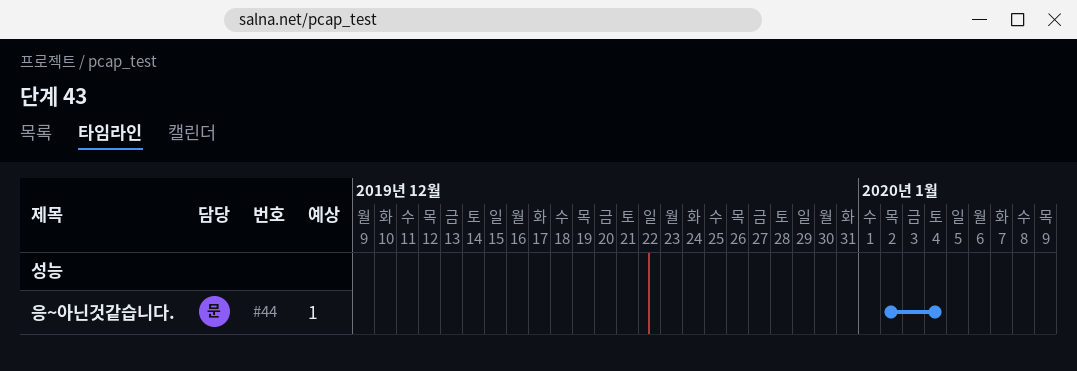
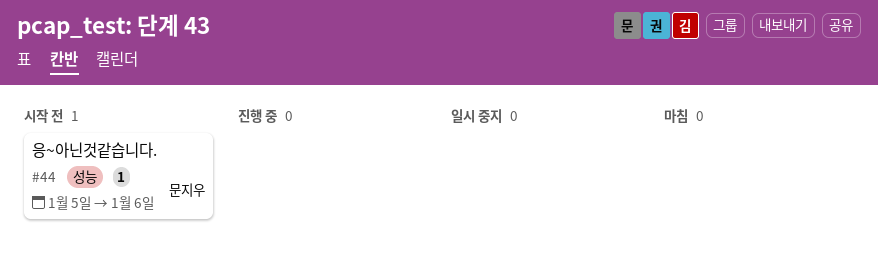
#44, start: Jan 2 -> Jan 5
#44, due: Jan 4 -> Jan 6

